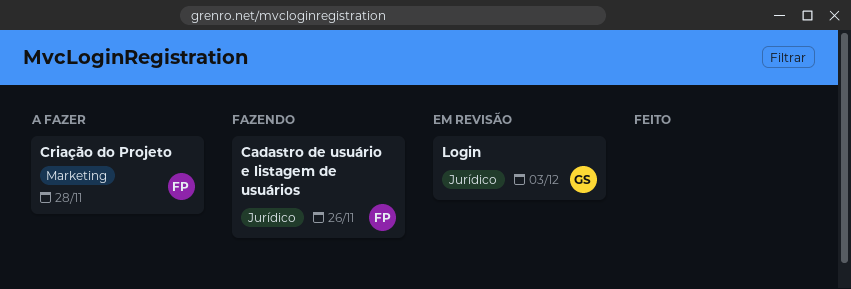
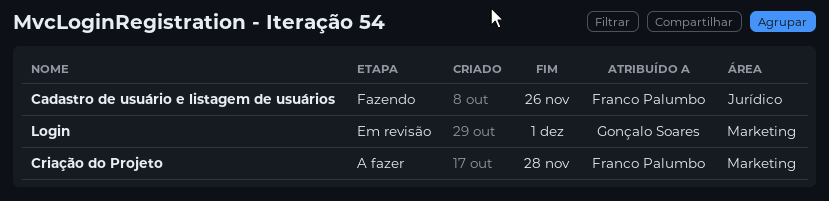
Login, label: Jurídico -> Marketing
Login, due: Dec 3 -> Dec 1

